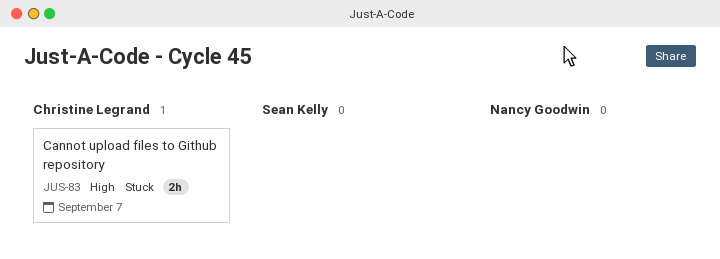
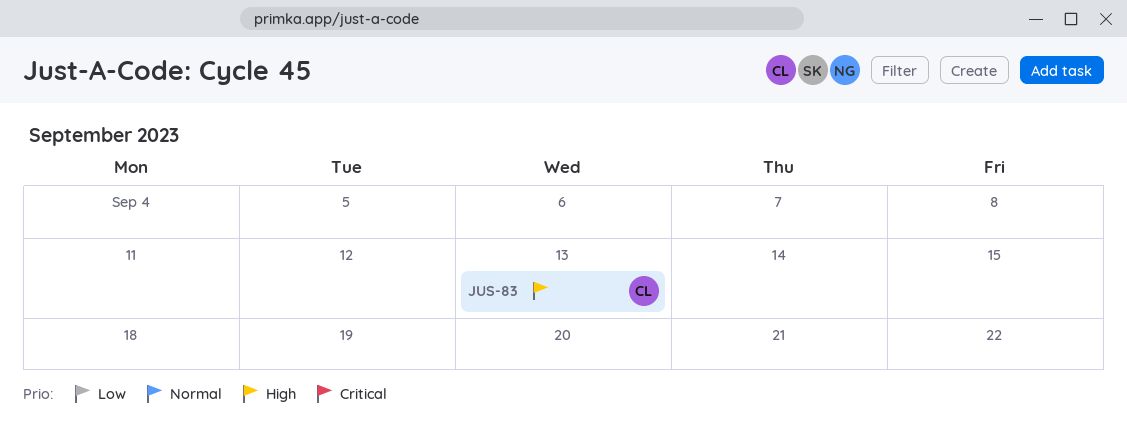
JUS-83, due: Sep 7 -> Sep 13

